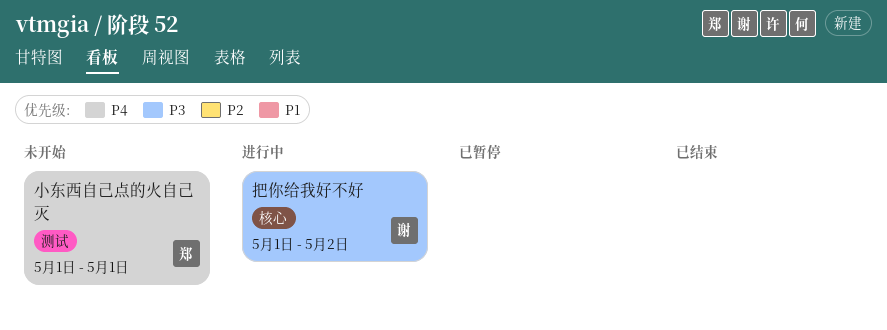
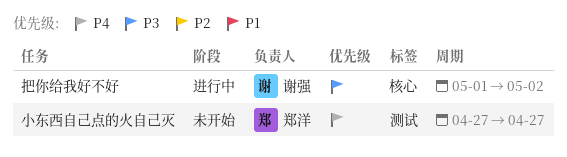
小东西自己点的火自己灭, start: May 1 -> Apr 27
小东西自己点的火自己灭, due: May 1 -> Apr 27

